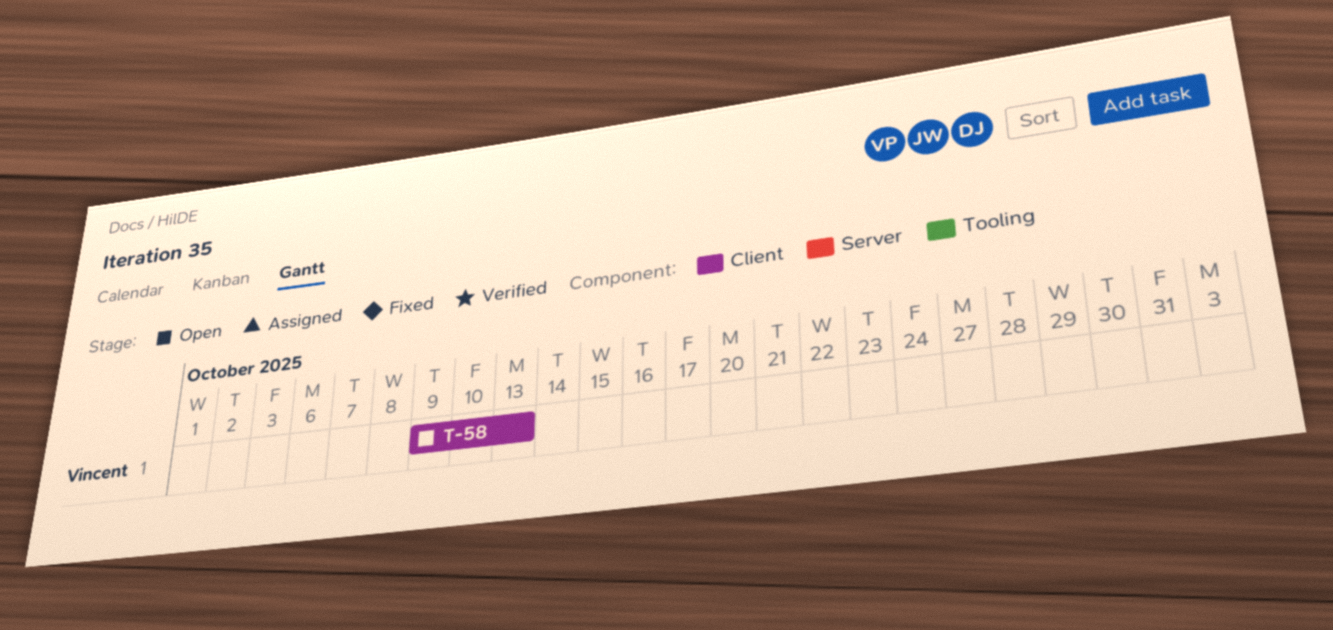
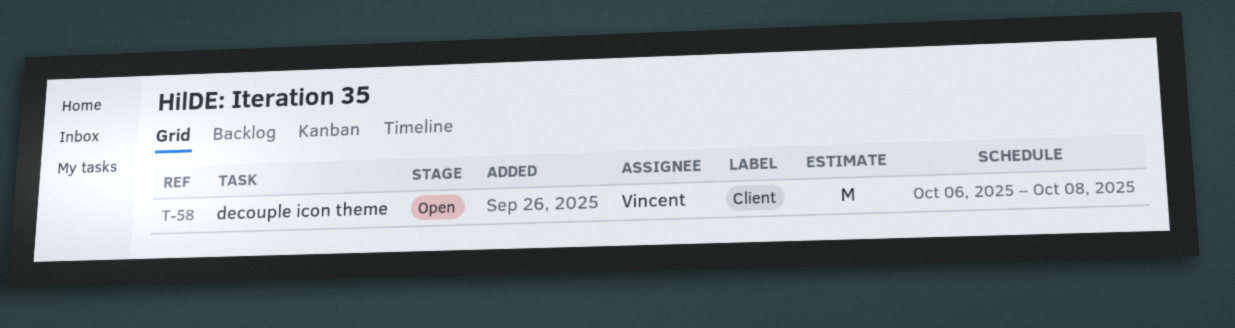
T-58, start: Oct 9 -> Oct 6
T-58, due: Oct 13 -> Oct 8

